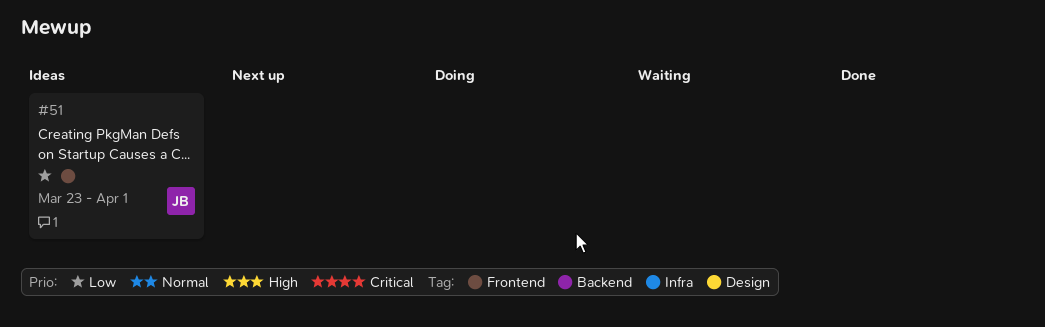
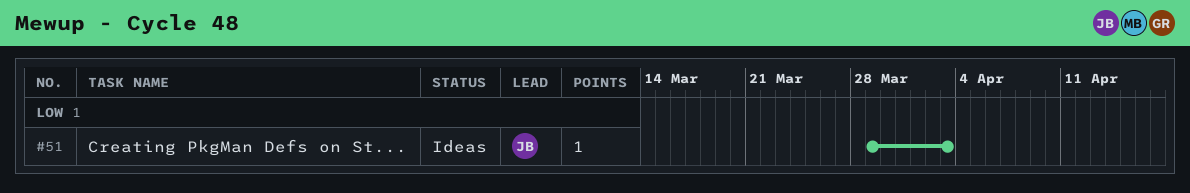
#51, start: Mar 23 -> Mar 29
#51, due: Apr 1 -> Apr 3

